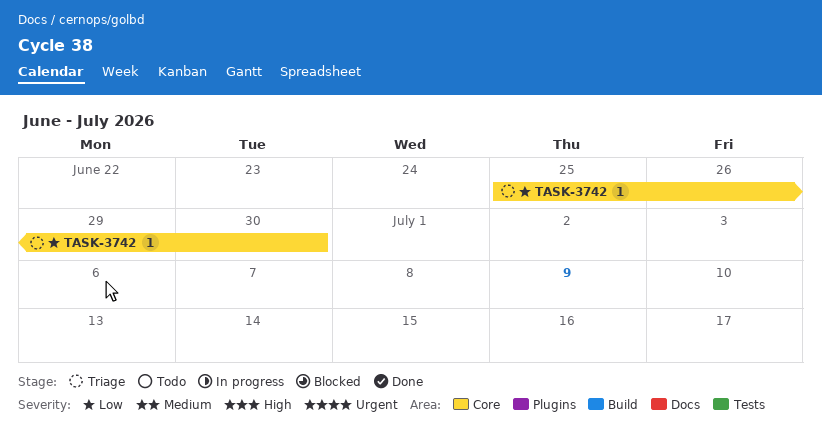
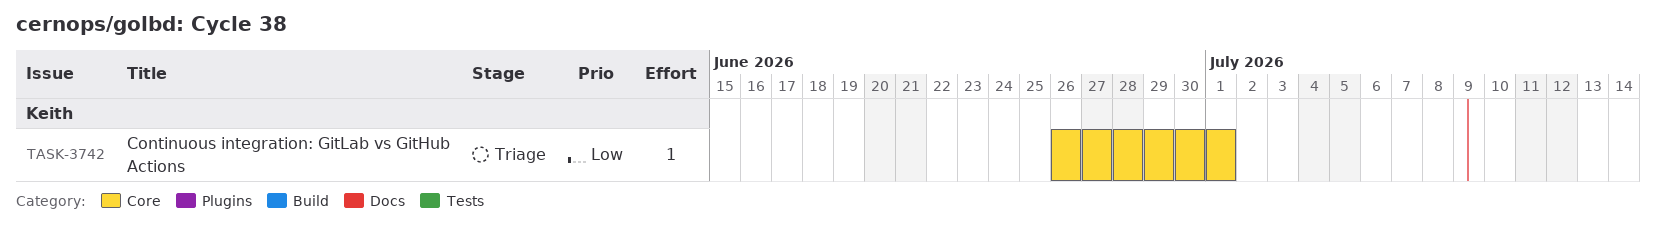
TASK-3742, start: Jun 25 -> Jun 26
TASK-3742, due: Jun 30 -> Jul 1

